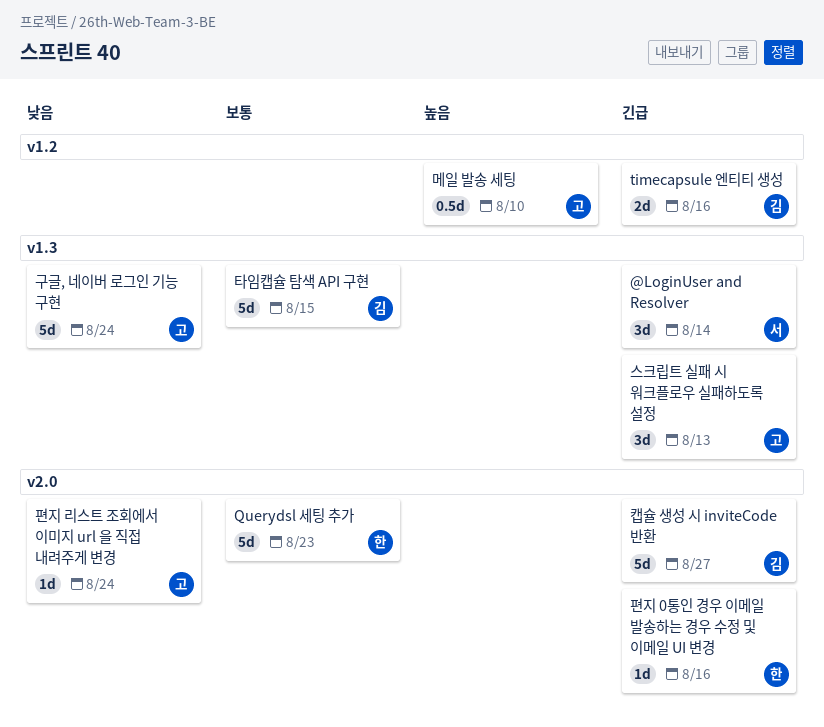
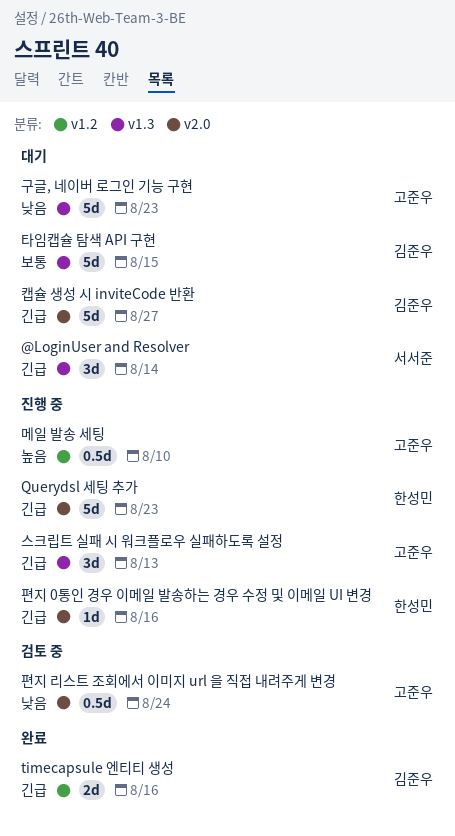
Querydsl 세팅 추가, priority: 보통 -> 긴급
구글, 네이버 로그인 기능 구현, due: Aug 24 -> Aug 23
편지 리스트 조회에서 이미지 url 을 직접 내려주게 변경, estimate: 1d -> 0.5d

